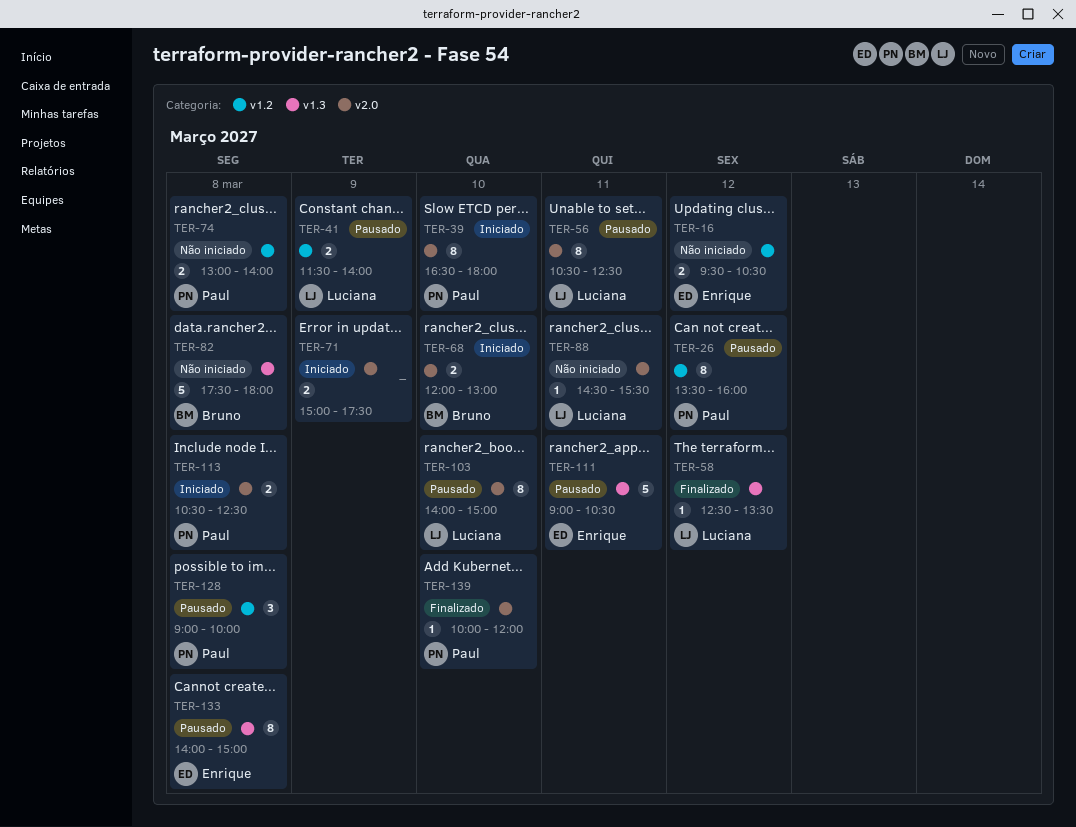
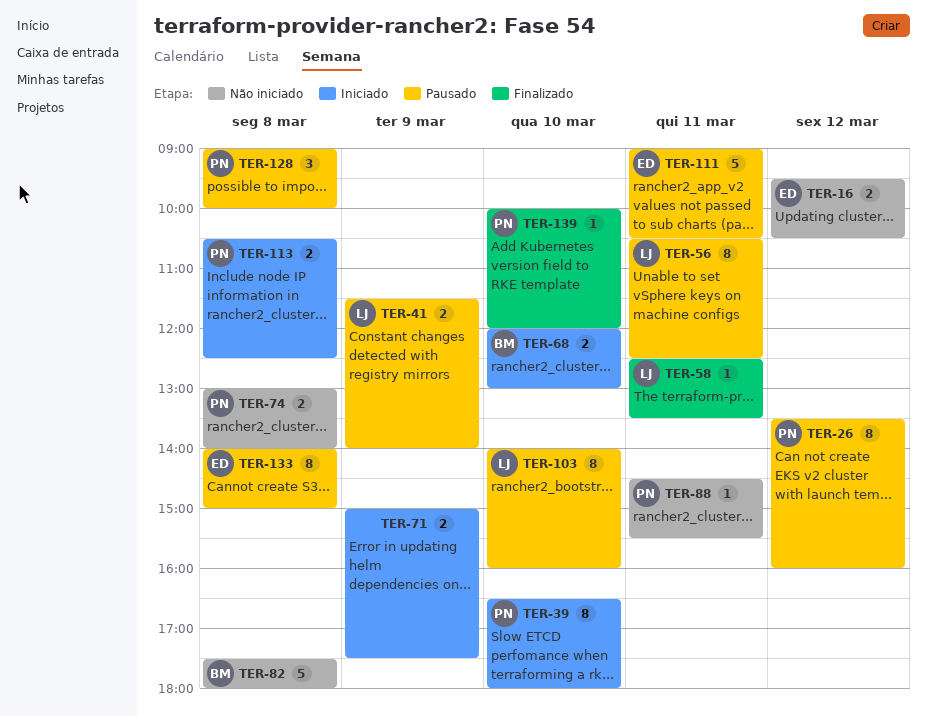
TER-58, day: Mar 12 -> Mar 11
TER-88, owner: Luciana -> Paul
TER-103, ends: 15:00 -> 16:00

